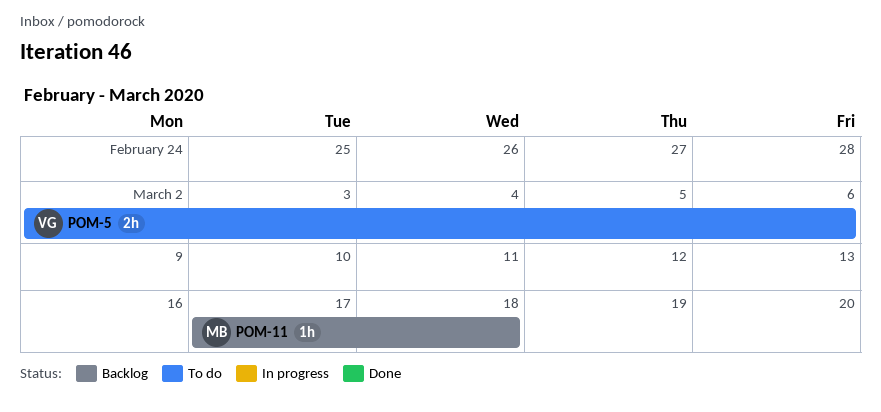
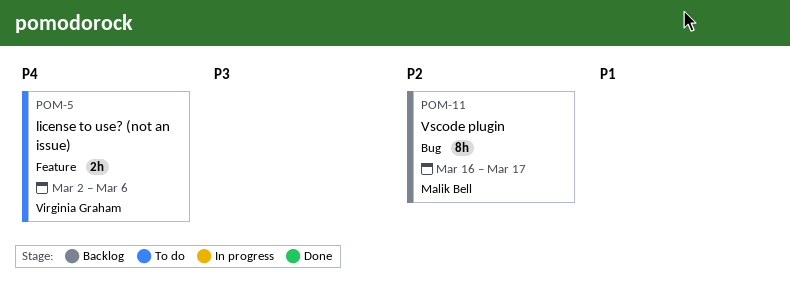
POM-11, estimate: 1h -> 8h
POM-11, start: Mar 17 -> Mar 16
POM-11, due: Mar 18 -> Mar 17

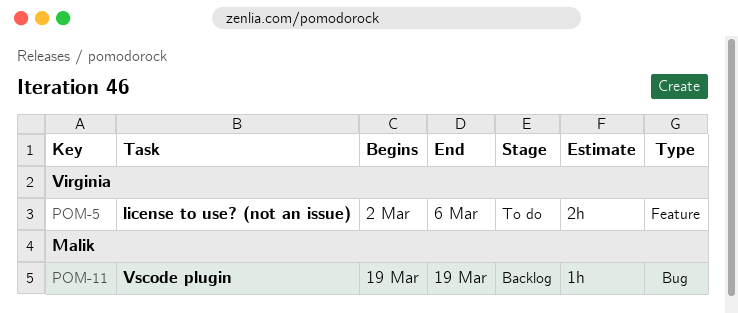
POM-11, estimate: 8h -> 1h
POM-11, start: Mar 16 -> Mar 19
POM-11, due: Mar 17 -> Mar 19

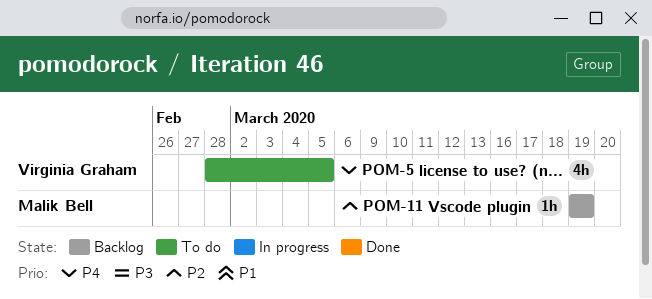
POM-5, estimate: 2h -> 4h
POM-5, start: Mar 2 -> Feb 28
POM-5, due: Mar 6 -> Mar 5

